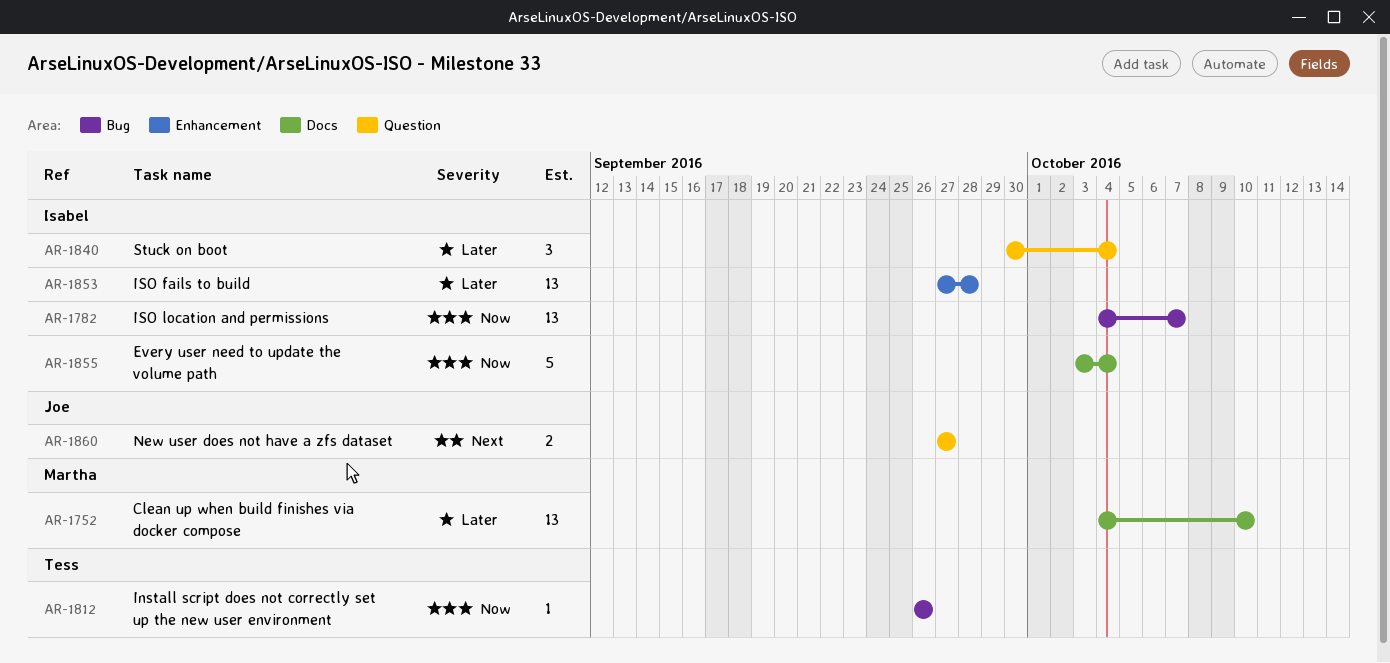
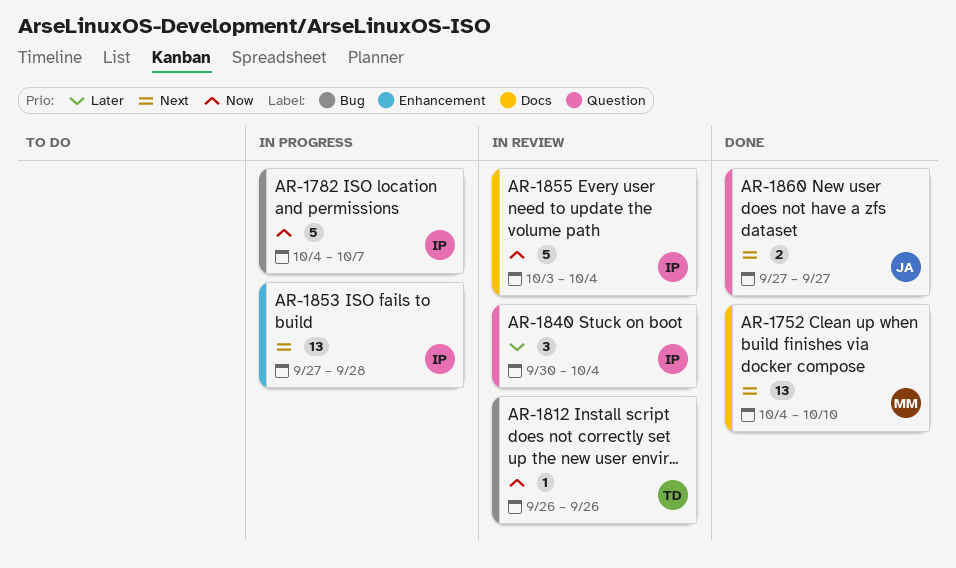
AR-1752, priority: Later -> Next
AR-1782, estimate: 13 -> 5
AR-1853, priority: Later -> Next

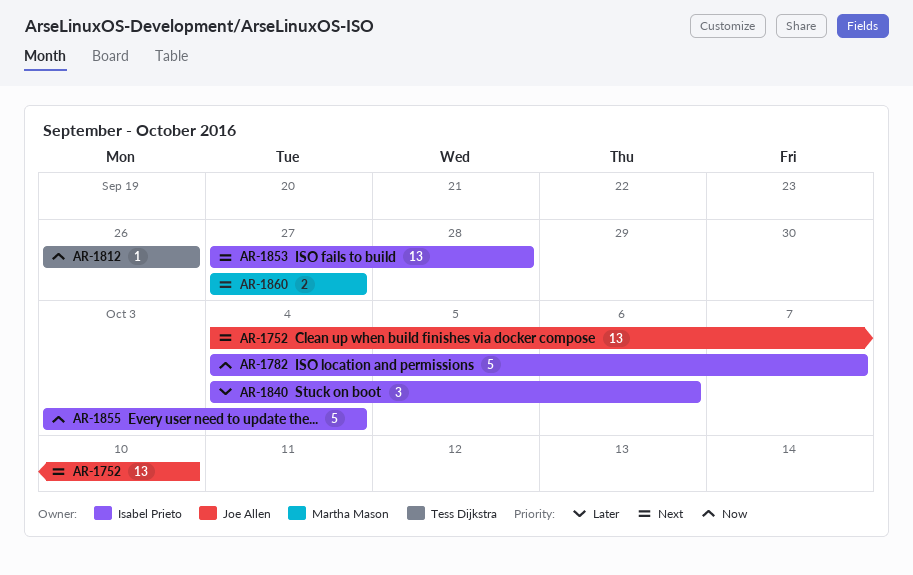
AR-1752, owner: Martha Mason -> Joe Allen
AR-1840, start: Sep 30 -> Oct 4
AR-1840, due: Oct 4 -> Oct 6
AR-1860, owner: Joe Allen -> Martha Mason

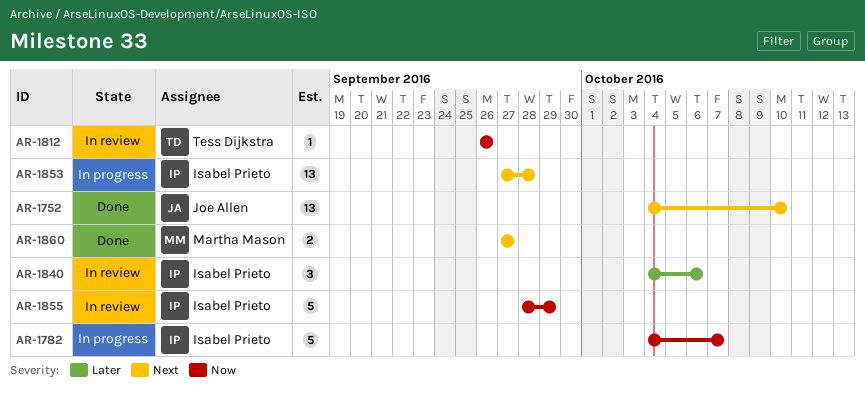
AR-1855, start: Oct 3 -> Sep 28
AR-1855, due: Oct 4 -> Sep 29

